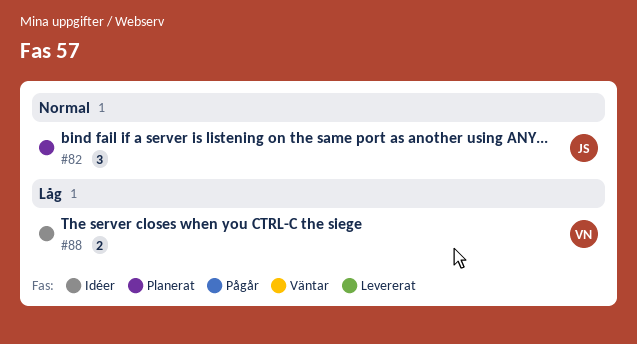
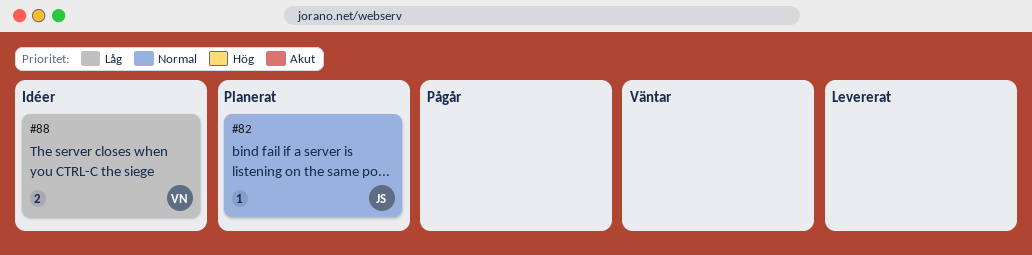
#82, estimate: 3 -> 1

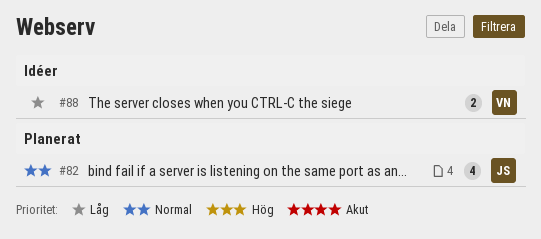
#82, estimate: 1 -> 4

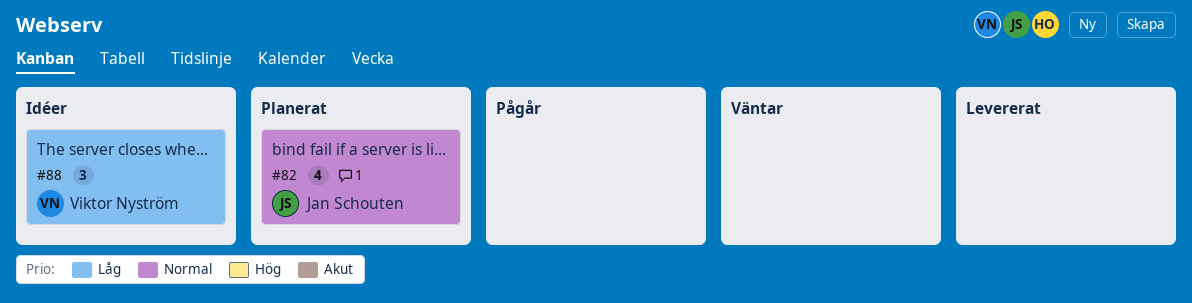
#88, estimate: 2 -> 3

